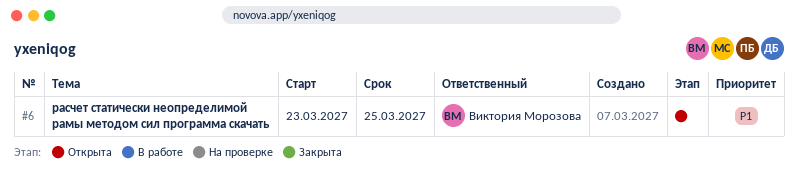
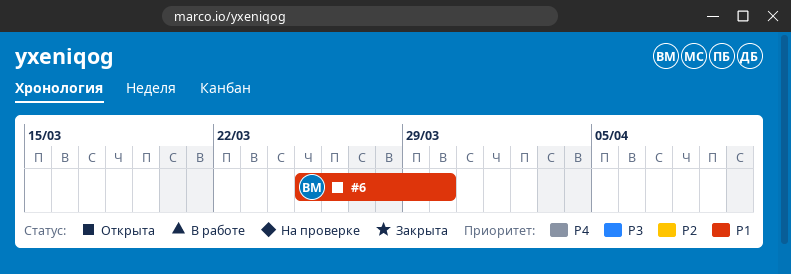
#6, start: Mar 23 -> Mar 25
#6, due: Mar 25 -> Mar 30

